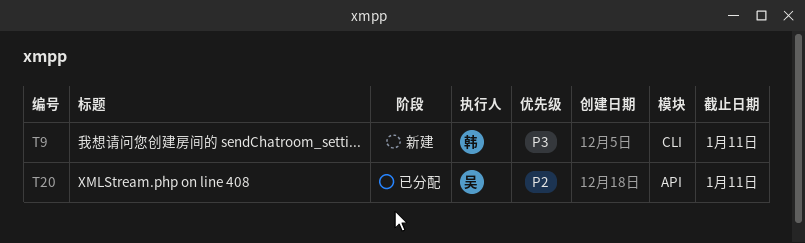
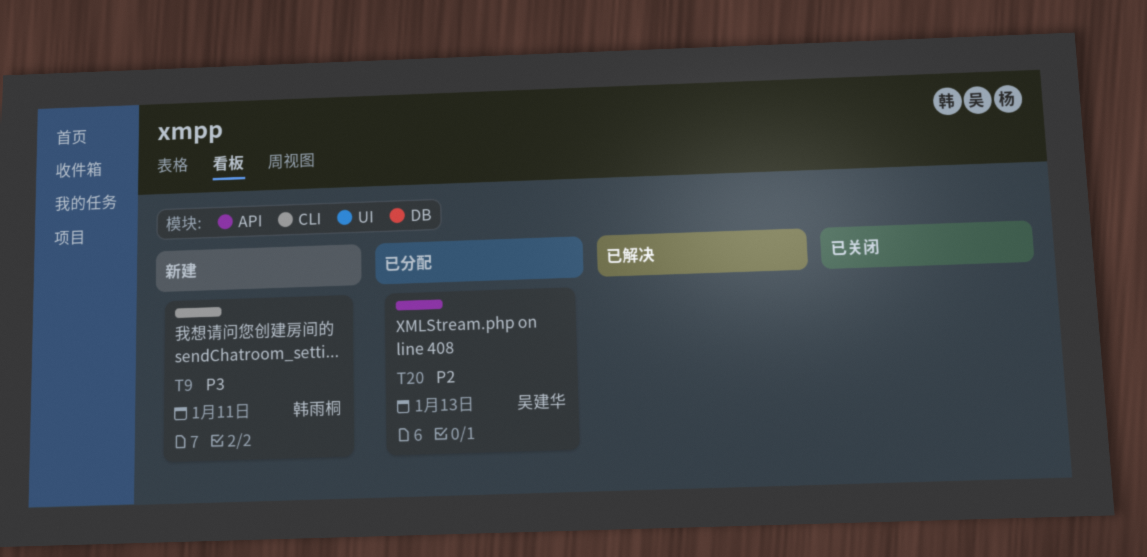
T20, due: Jan 11 -> Jan 13

